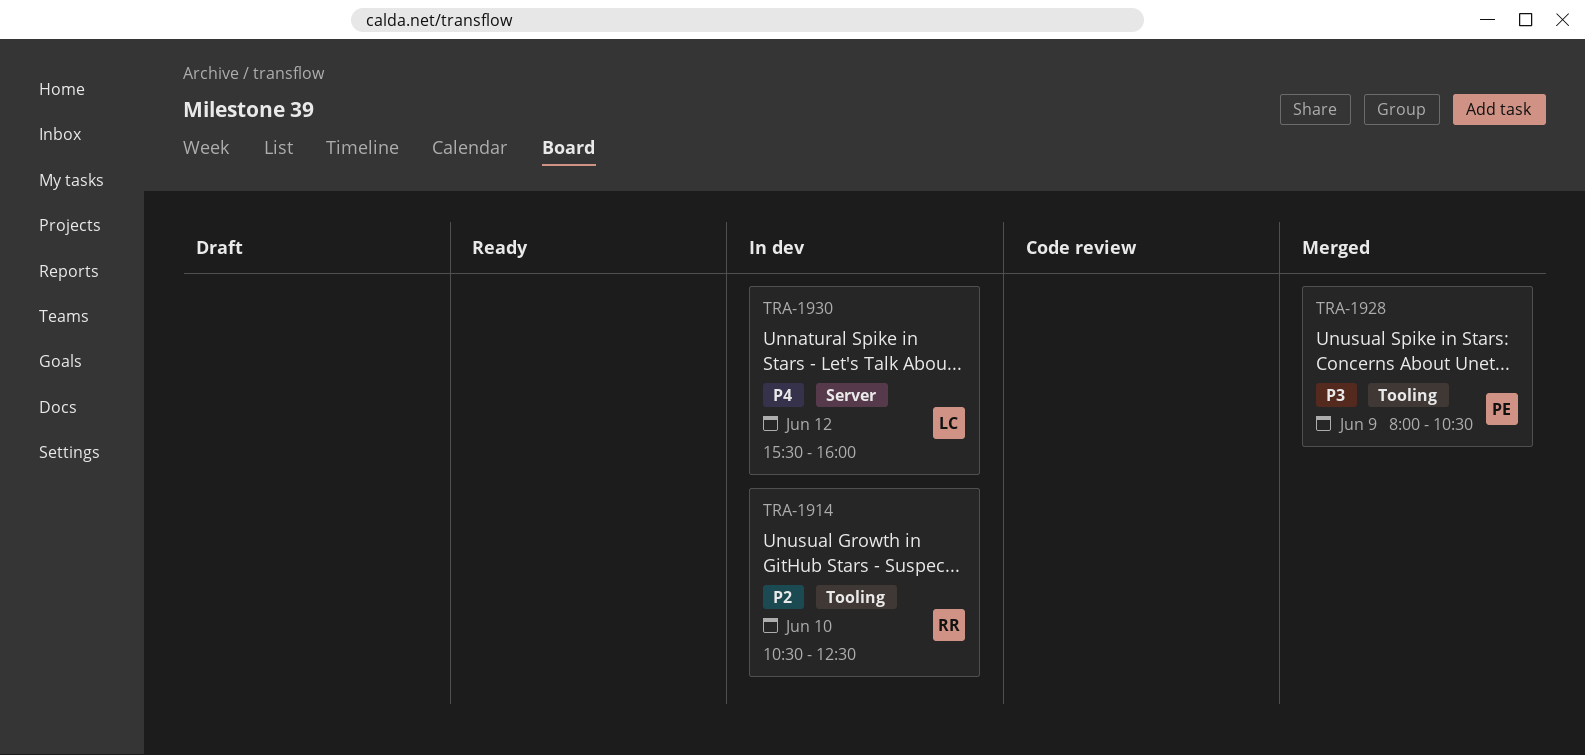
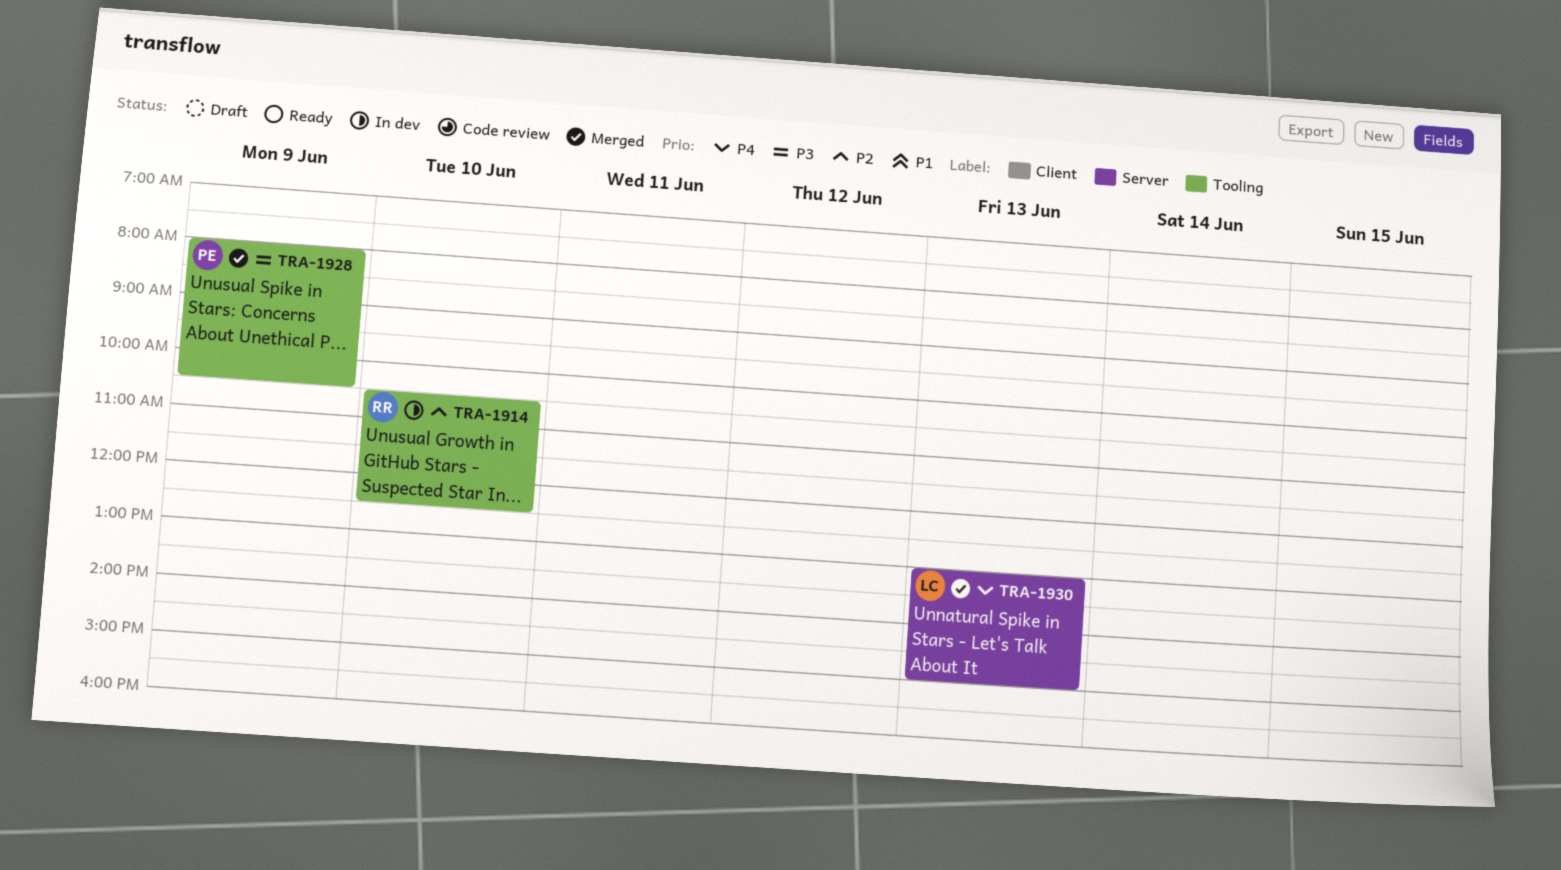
TRA-1930, status: In dev -> Merged
TRA-1930, day: Jun 12 -> Jun 13
TRA-1930, begins: 15:30 -> 13:00
TRA-1930, ends: 16:00 -> 15:00

